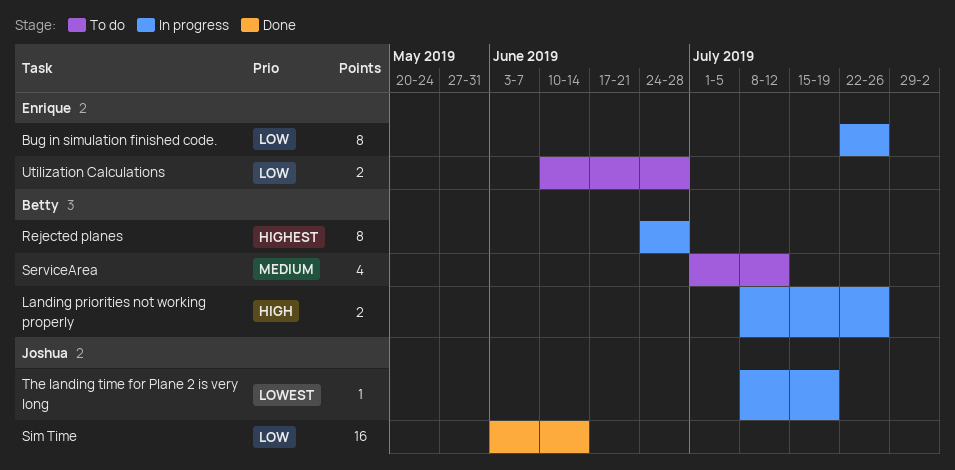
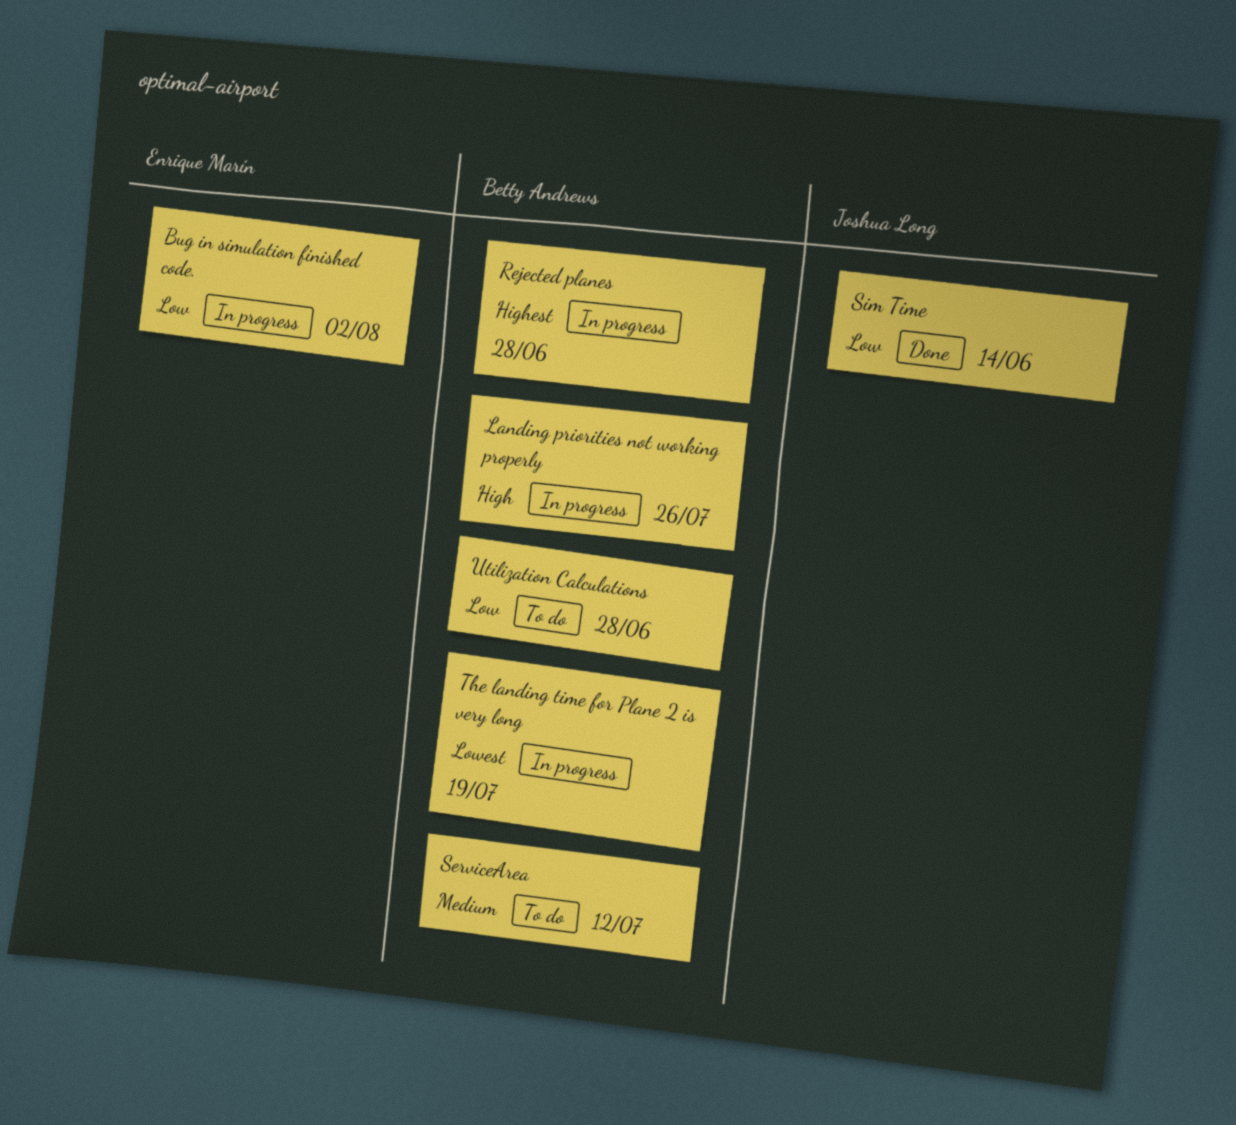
Bug in simulation finished code., due: Jul 26 -> Aug 2
The landing time for Plane 2 is very long, owner: Joshua Long -> Betty Andrews
Utilization Calculations, owner: Enrique Marín -> Betty Andrews

